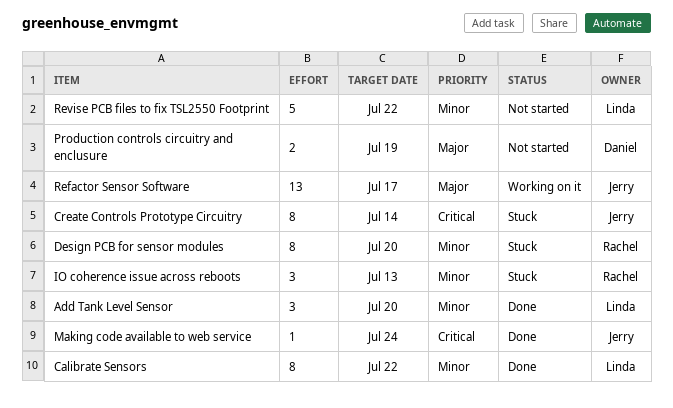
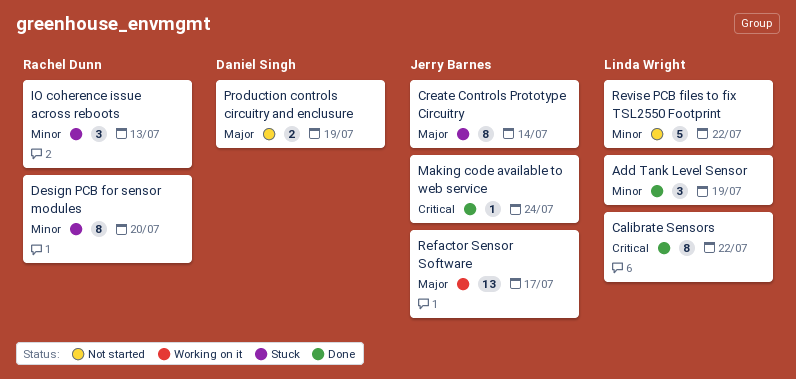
Add Tank Level Sensor, due: Jul 20 -> Jul 19
Calibrate Sensors, priority: Minor -> Critical
Create Controls Prototype Circuitry, priority: Critical -> Major

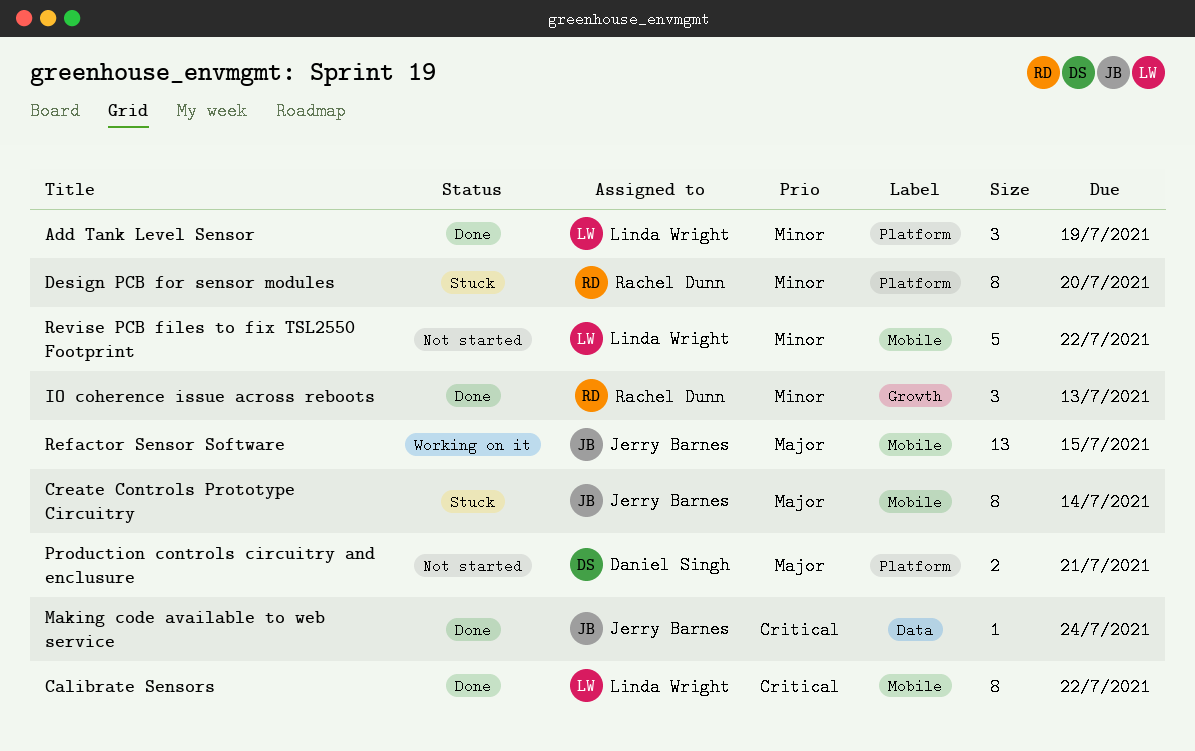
IO coherence issue across reboots, status: Stuck -> Done
Production controls circuitry and enclusure, due: Jul 19 -> Jul 21
Refactor Sensor Software, due: Jul 17 -> Jul 15

